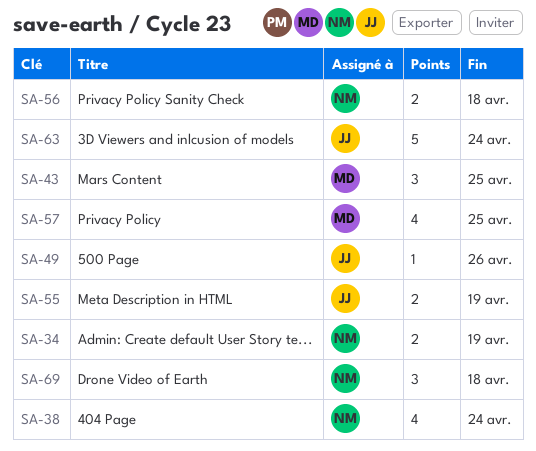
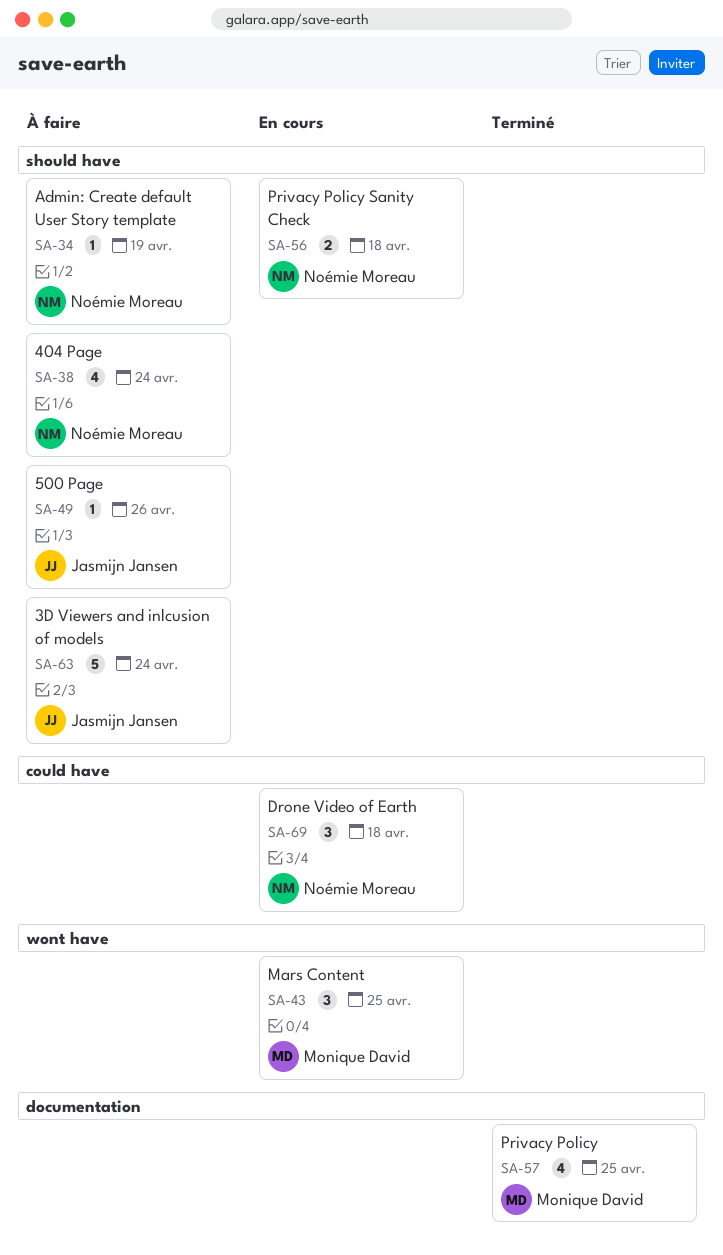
SA-34, estimate: 2 -> 1
SA-55: present -> none

